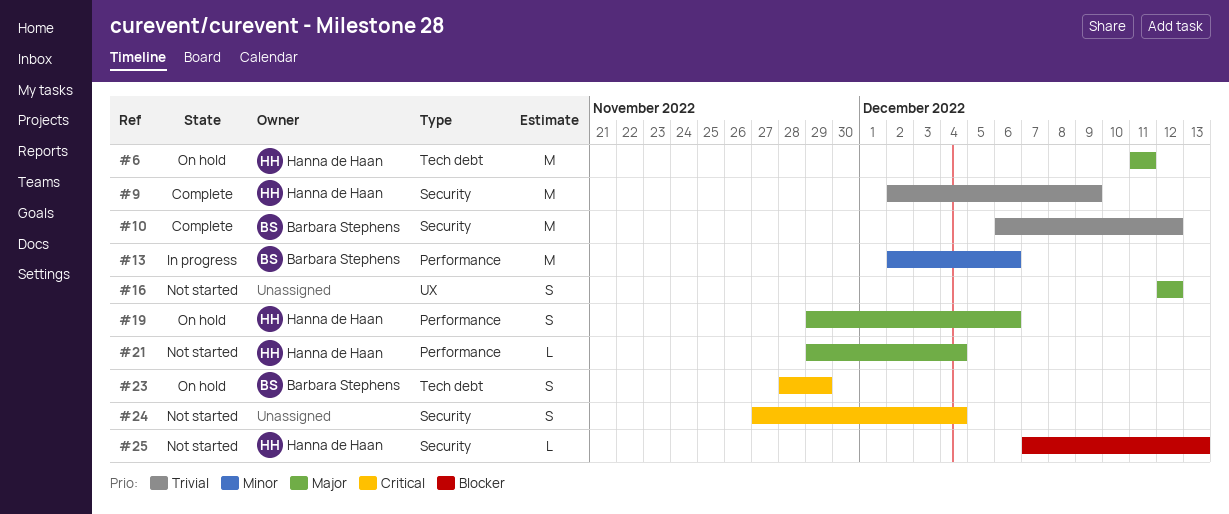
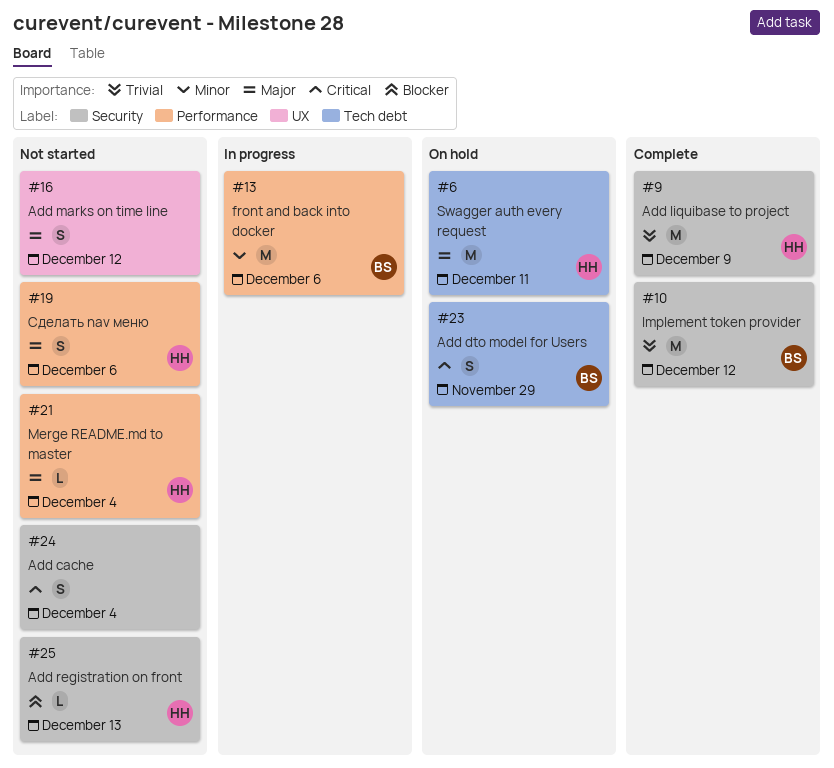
#19, status: On hold -> Not started

